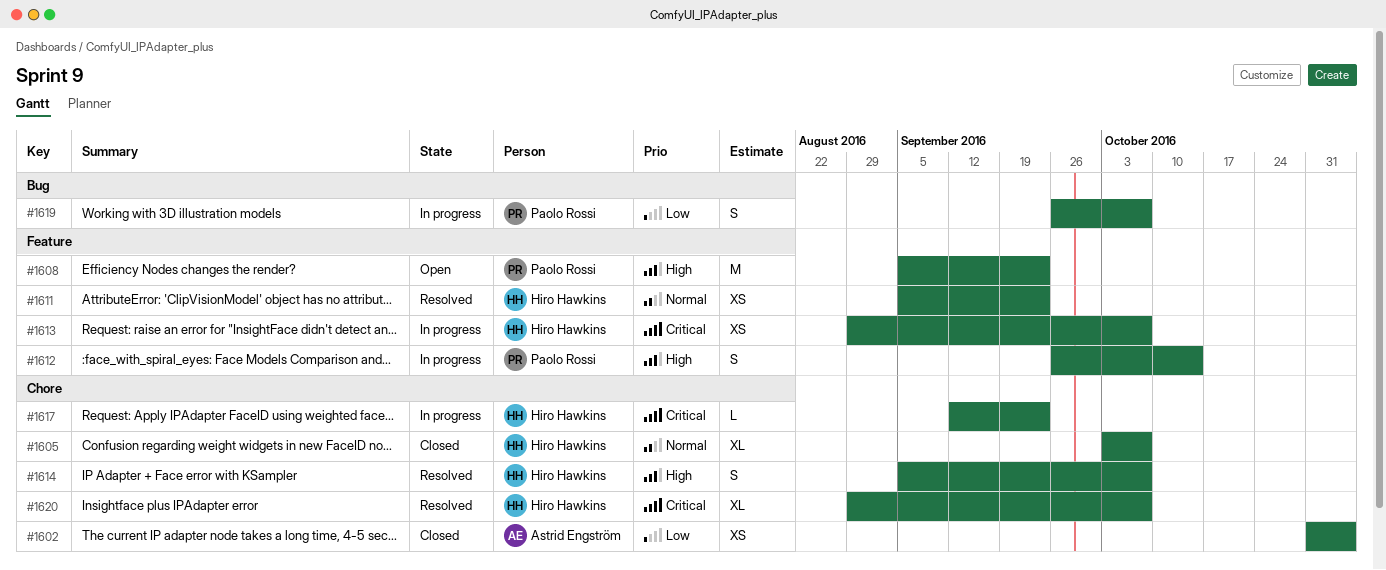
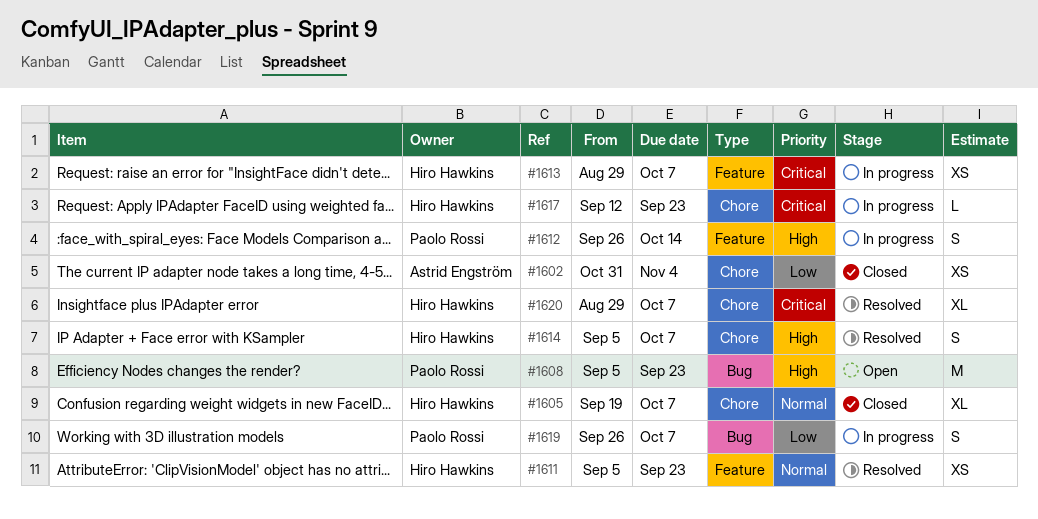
#1605, start: Oct 3 -> Sep 19
#1608, label: Feature -> Bug

